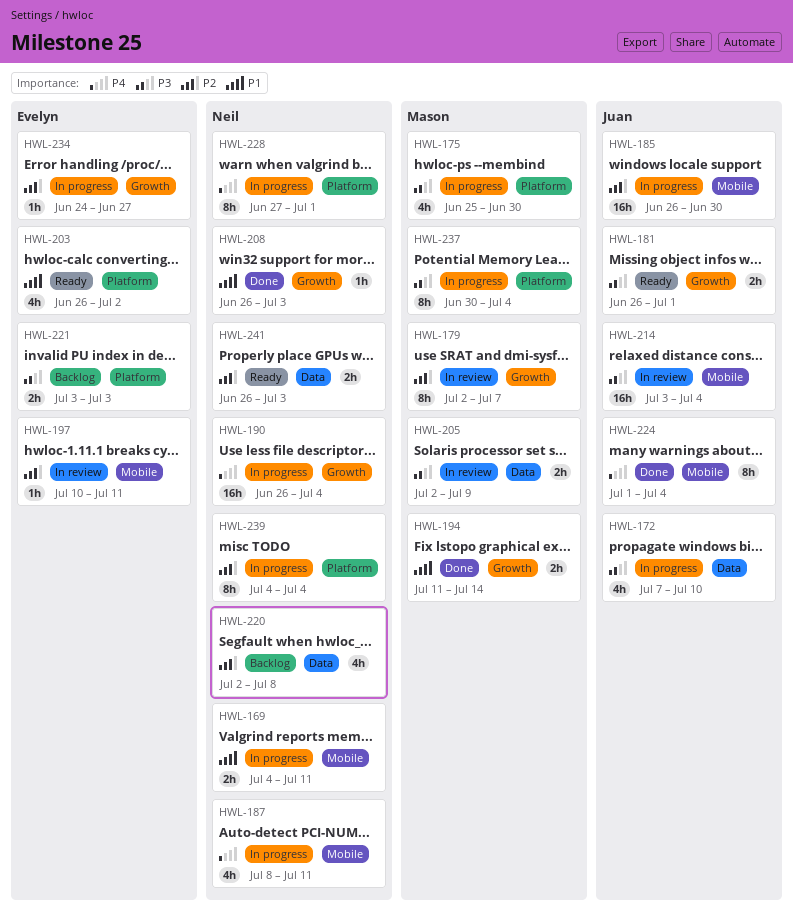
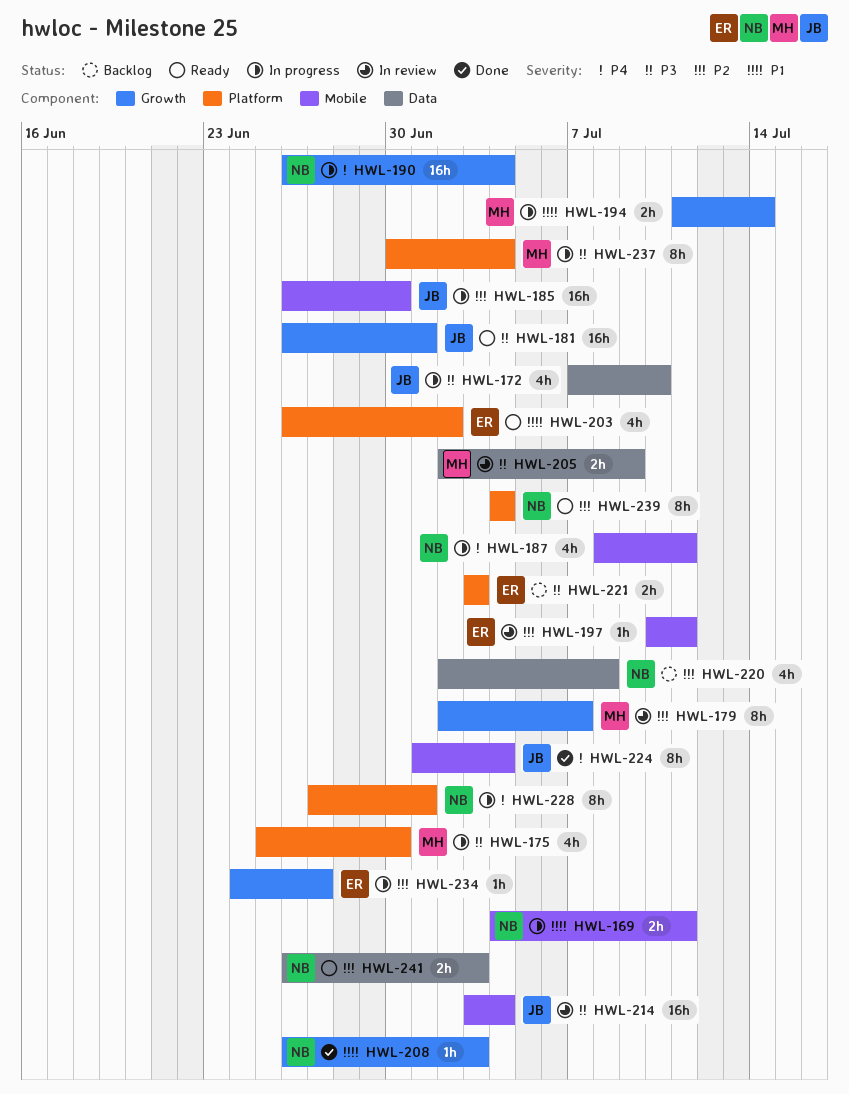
HWL-181, estimate: 2h -> 16h
HWL-194, status: Done -> In progress
HWL-239, status: In progress -> Ready

